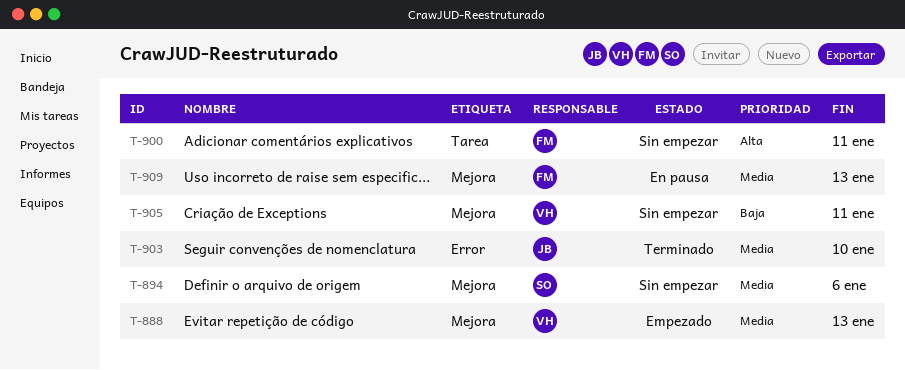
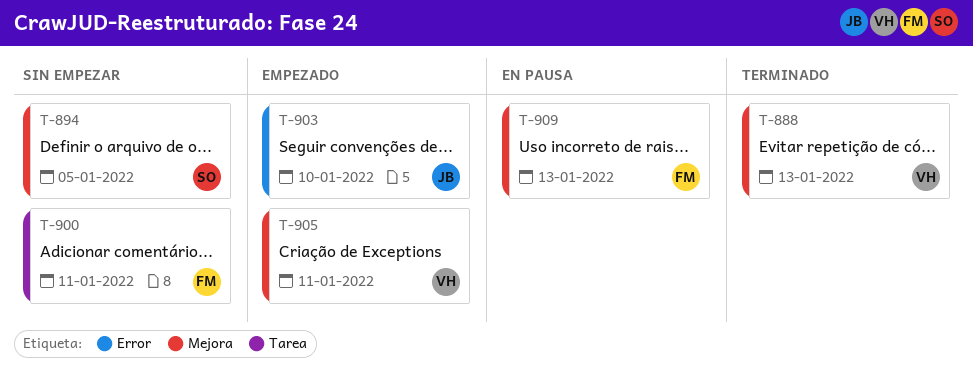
T-888, status: Empezado -> Terminado
T-894, due: Jan 6 -> Jan 5
T-903, status: Terminado -> Empezado
T-905, status: Sin empezar -> Empezado

